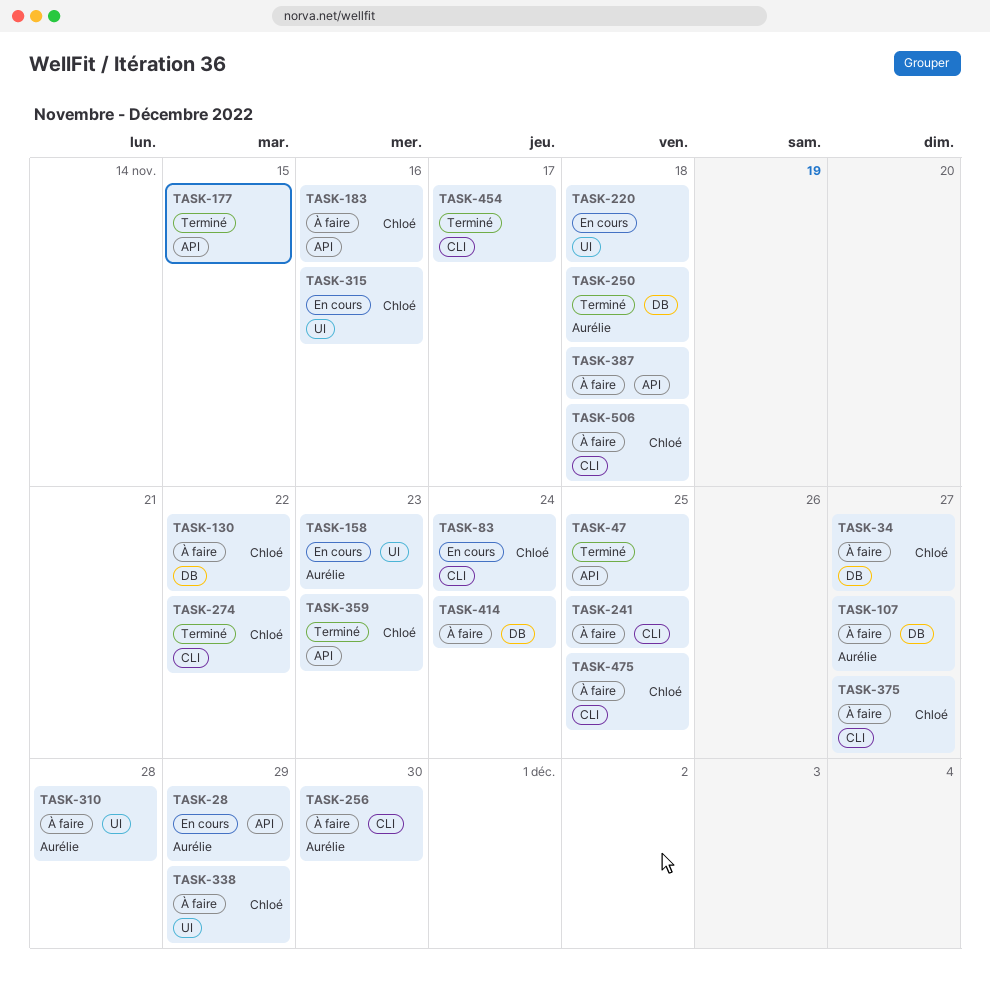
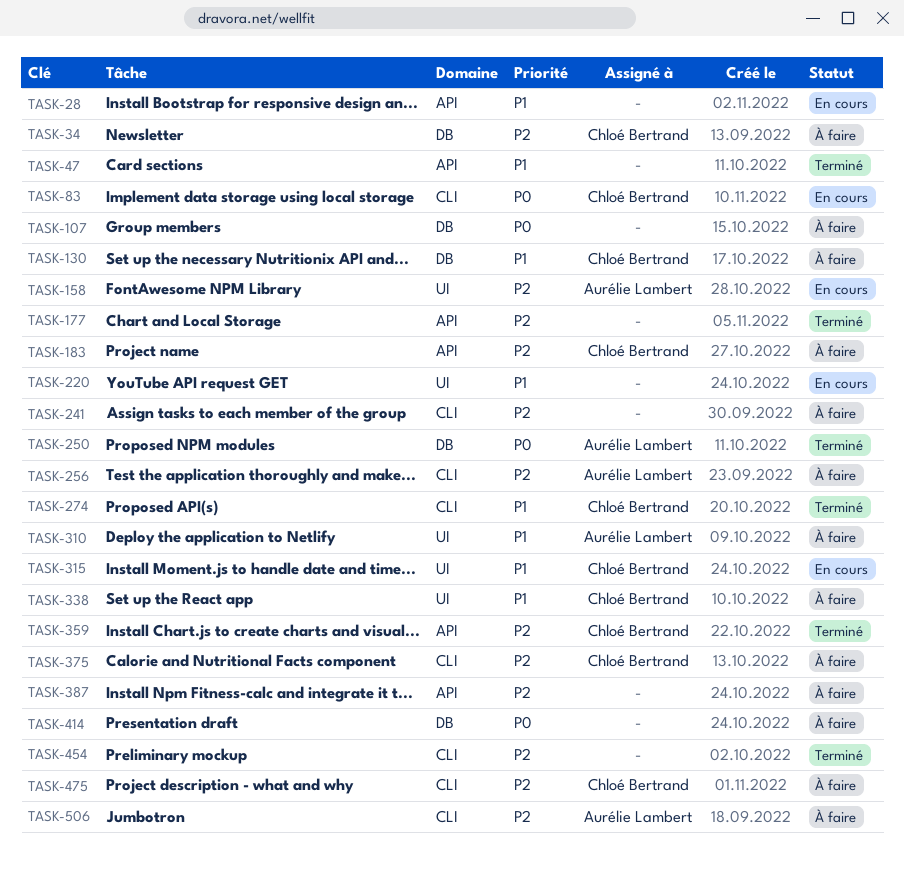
TASK-28, owner: Aurélie Lambert -> none
TASK-107, owner: Aurélie Lambert -> none
TASK-506, owner: Chloé Bertrand -> Aurélie Lambert

